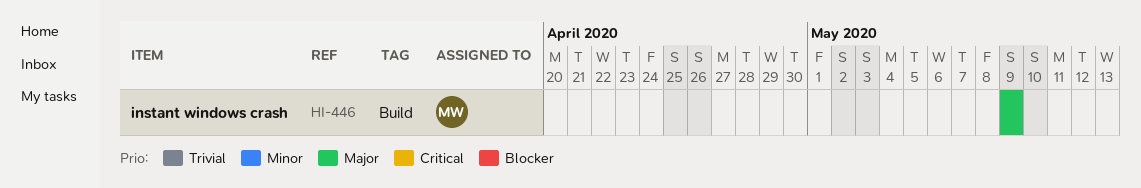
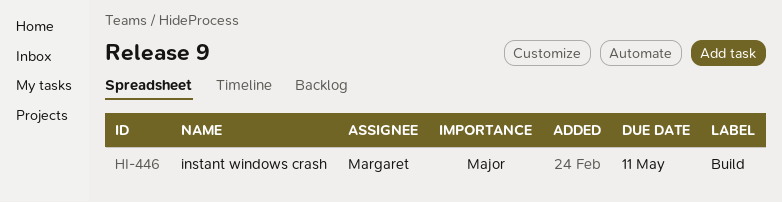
HI-446, due: May 9 -> May 11

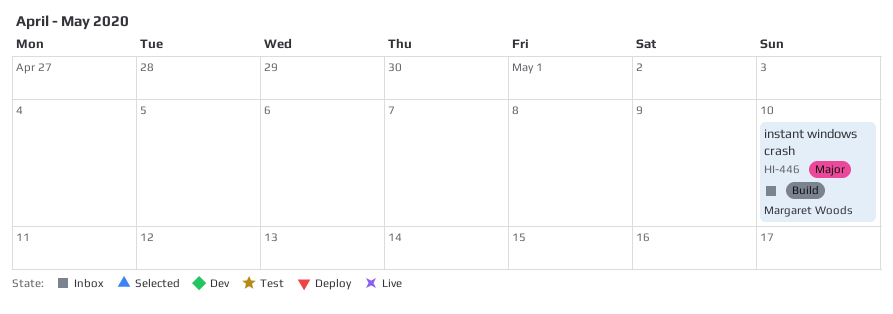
HI-446, due: May 11 -> May 10

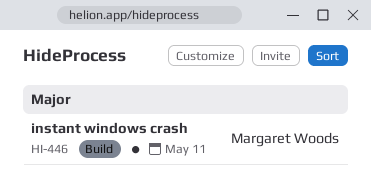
HI-446, due: May 10 -> May 11

